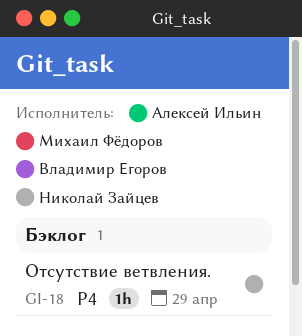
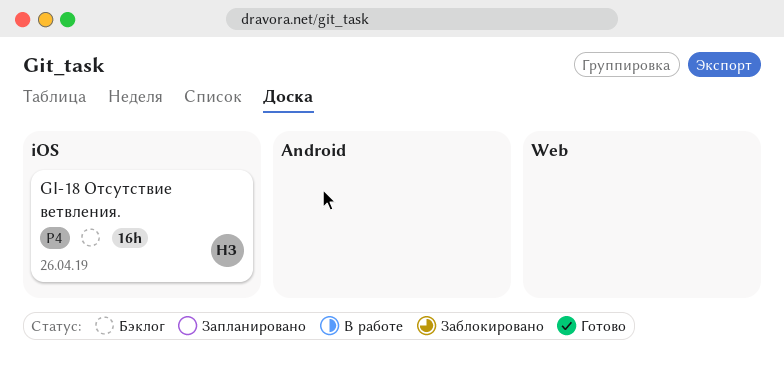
GI-18, estimate: 1h -> 16h
GI-18, due: Apr 29 -> Apr 26

